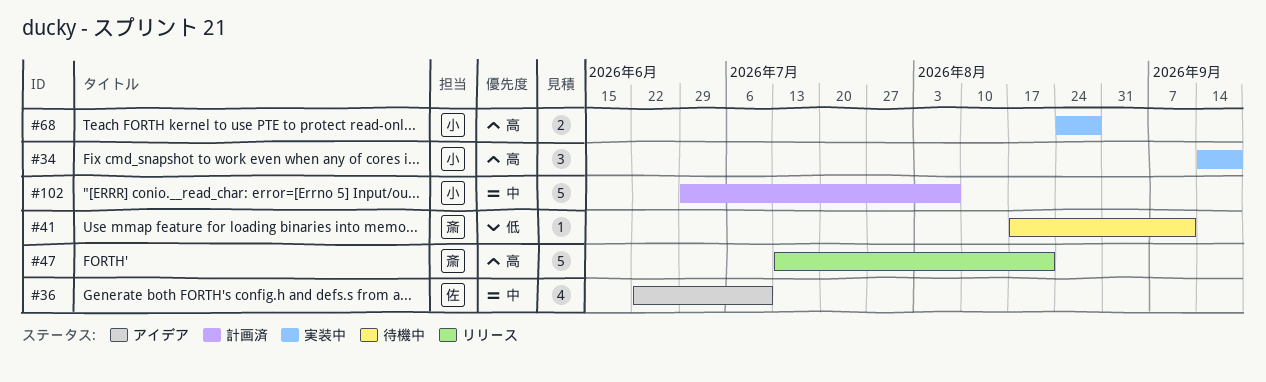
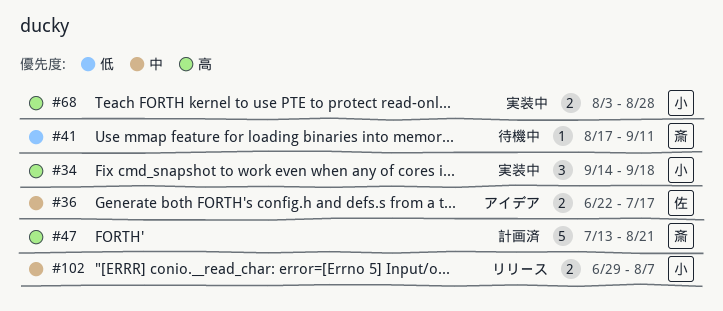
#36, estimate: 4 -> 2
#36, due: Jul 10 -> Jul 17
#47, status: リリース -> 計画済
#68, start: Aug 24 -> Aug 3
#102, status: 計画済 -> リリース
#102, estimate: 5 -> 2

